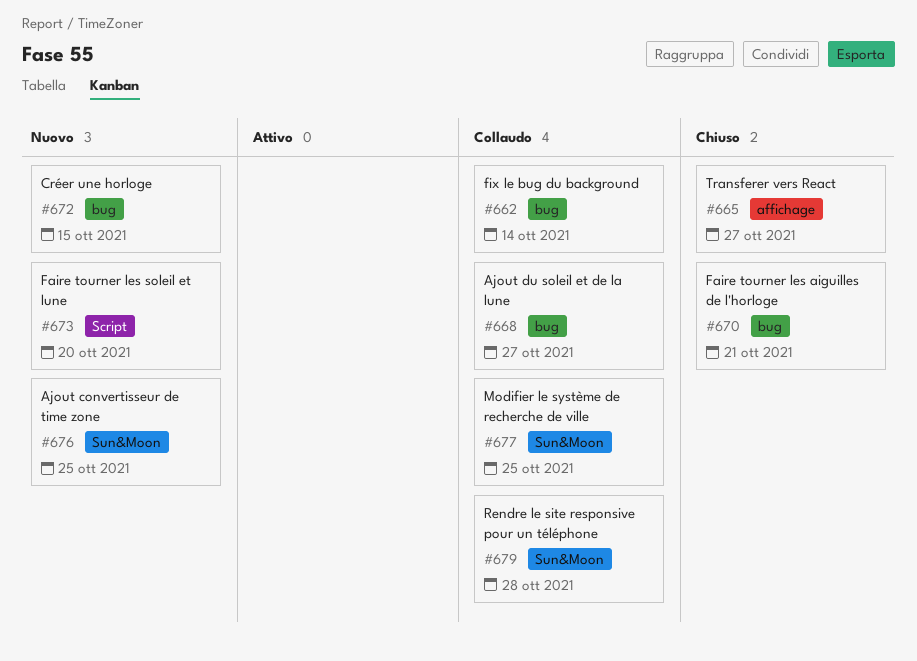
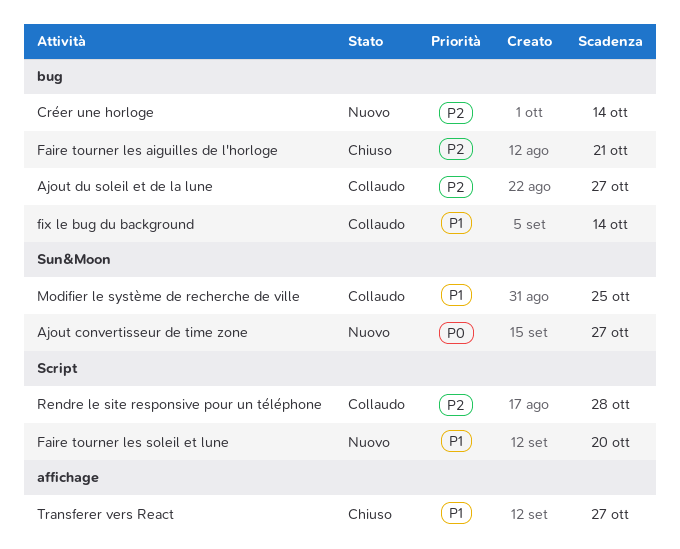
Ajout convertisseur de time zone, due: Oct 25 -> Oct 27
Créer une horloge, due: Oct 15 -> Oct 14
Rendre le site responsive pour un téléphone, label: Sun&Moon -> Script

